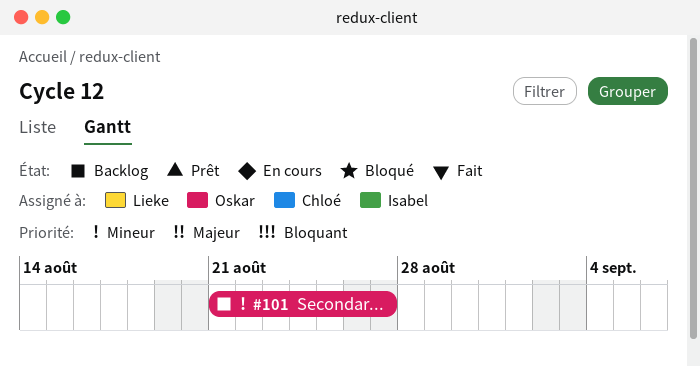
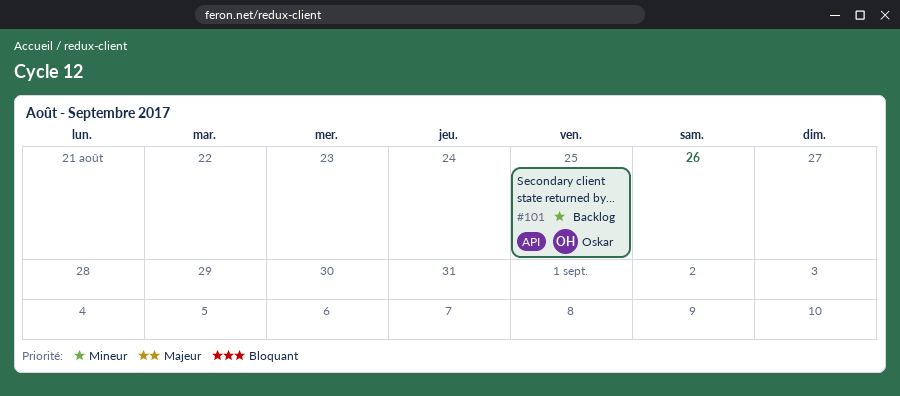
#101, due: Aug 27 -> Aug 25

